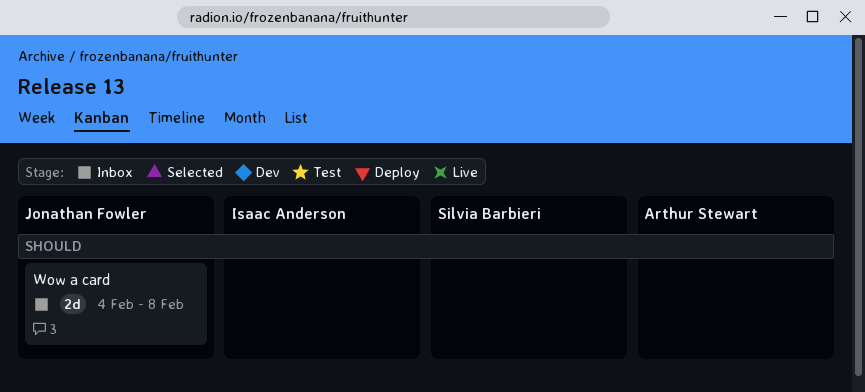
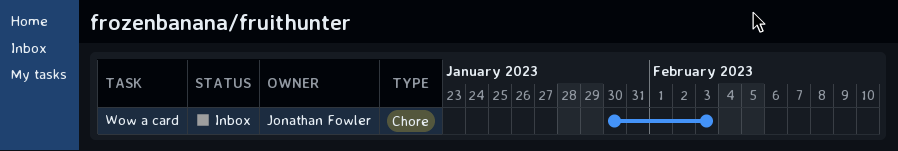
Wow a card, start: Feb 4 -> Jan 30
Wow a card, due: Feb 8 -> Feb 3

